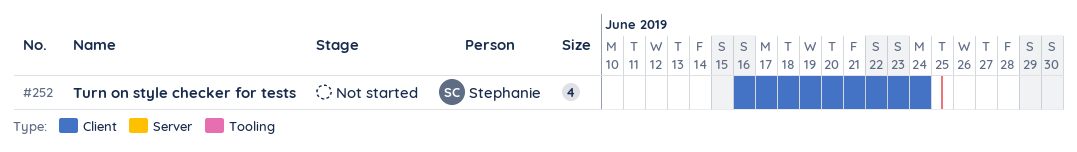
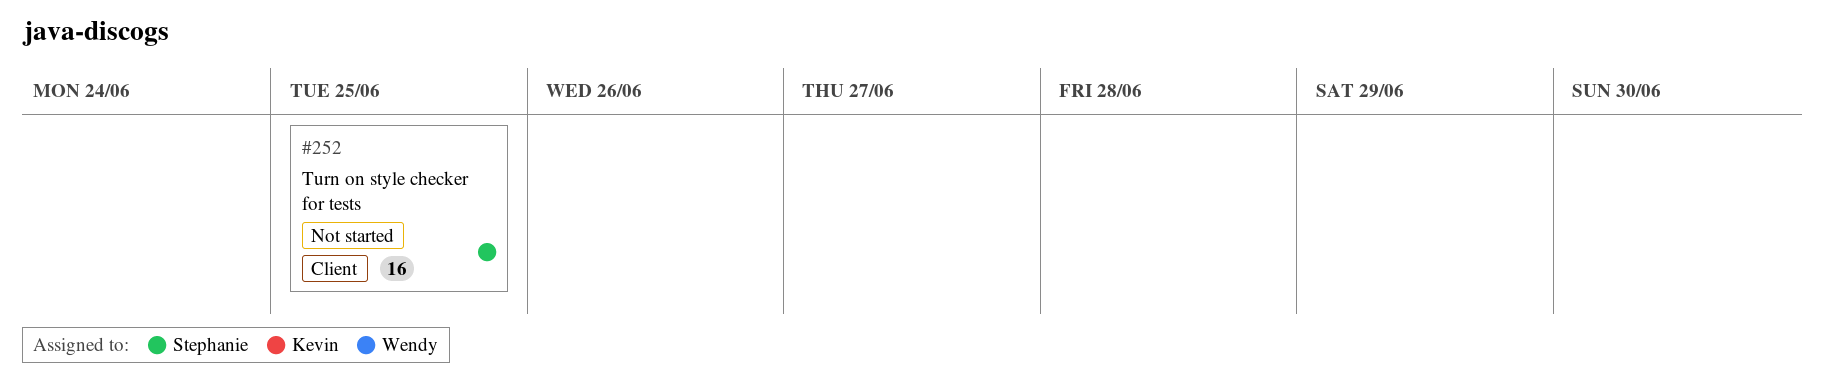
#252, estimate: 4 -> 16
#252, due: Jun 24 -> Jun 25

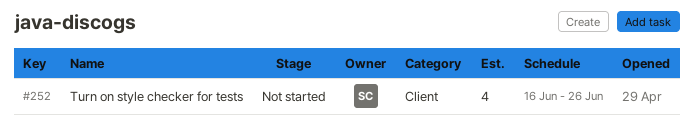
#252, estimate: 16 -> 4
#252, due: Jun 25 -> Jun 26

